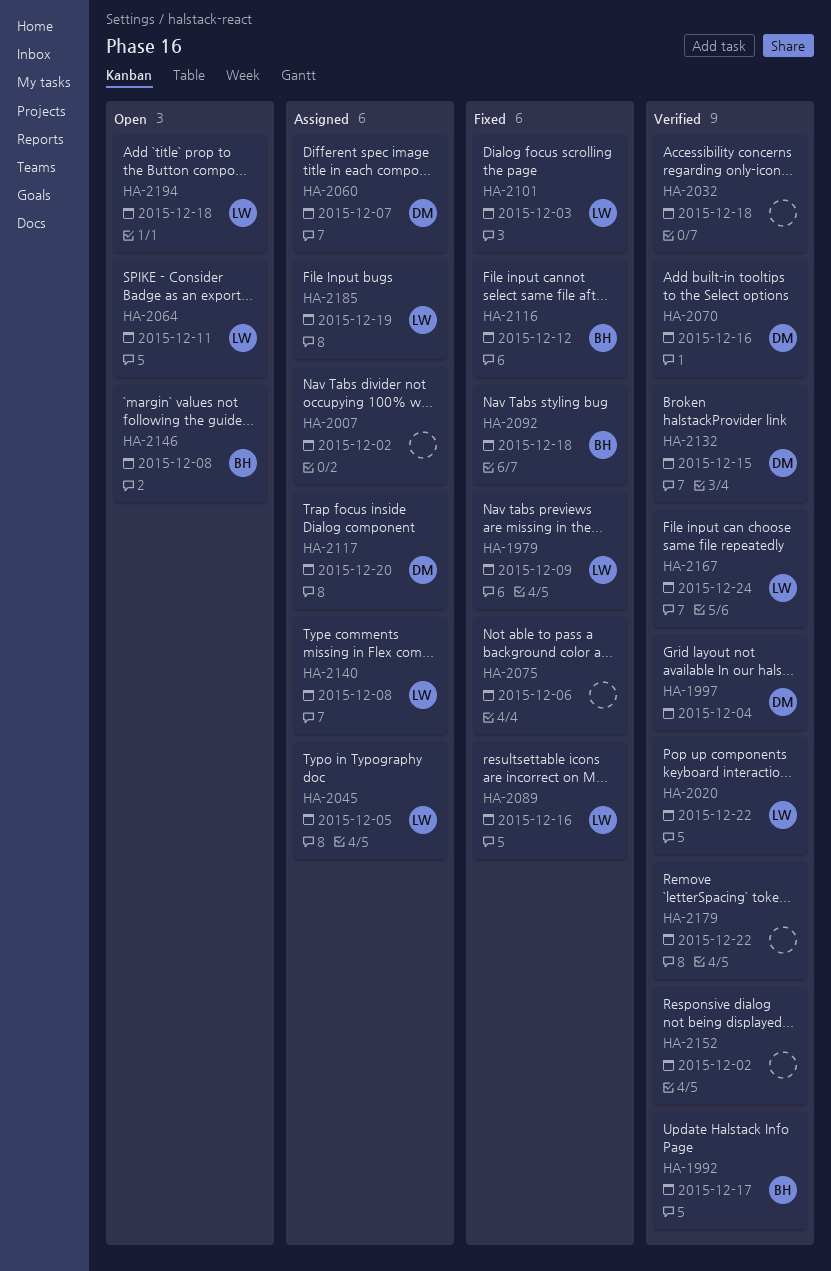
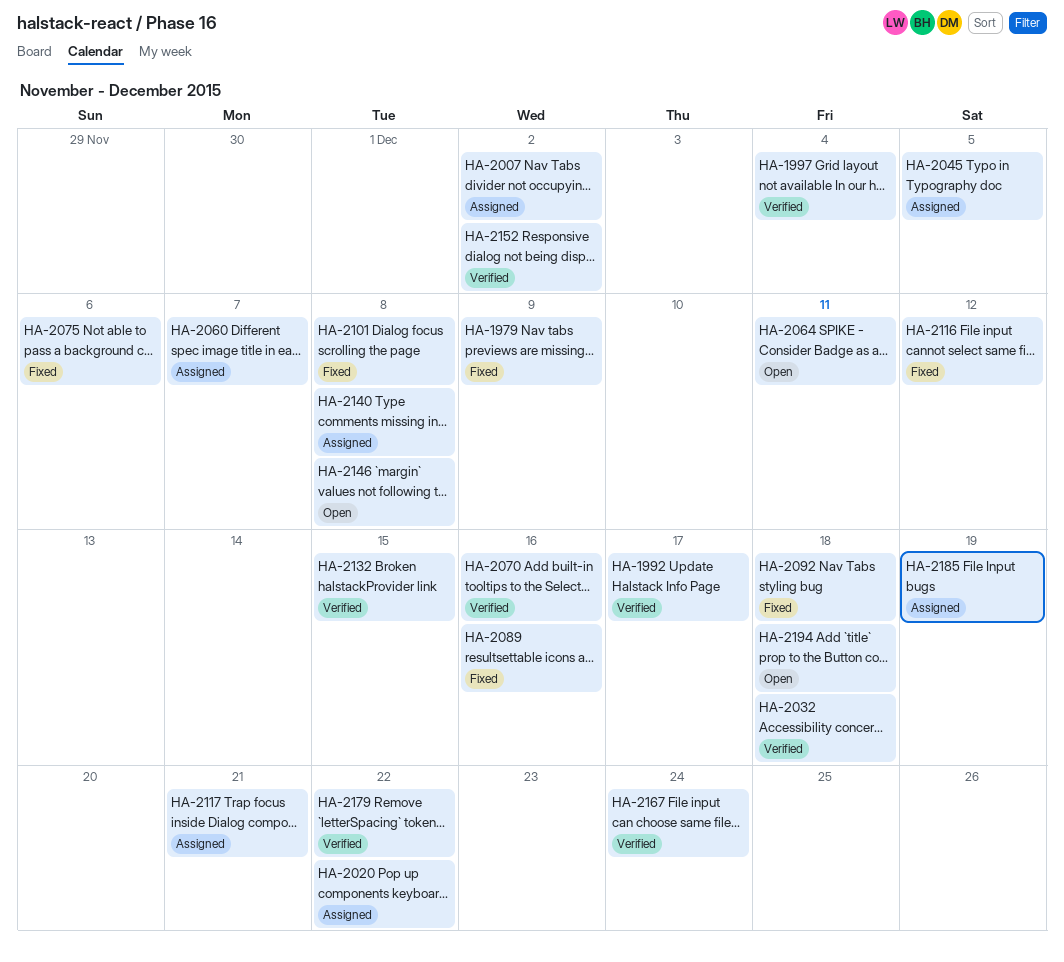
HA-2020, status: Verified -> Assigned
HA-2101, due: Dec 3 -> Dec 8
HA-2117, due: Dec 20 -> Dec 21

